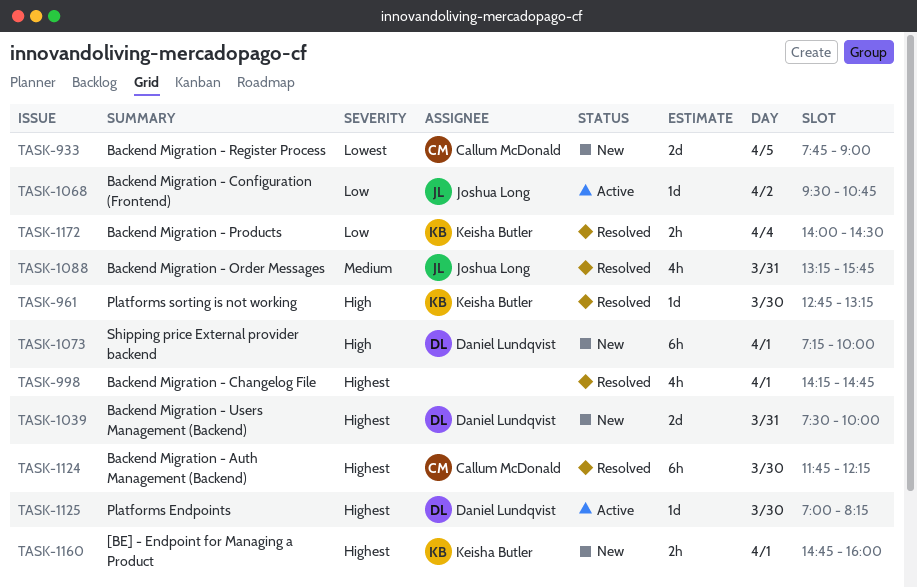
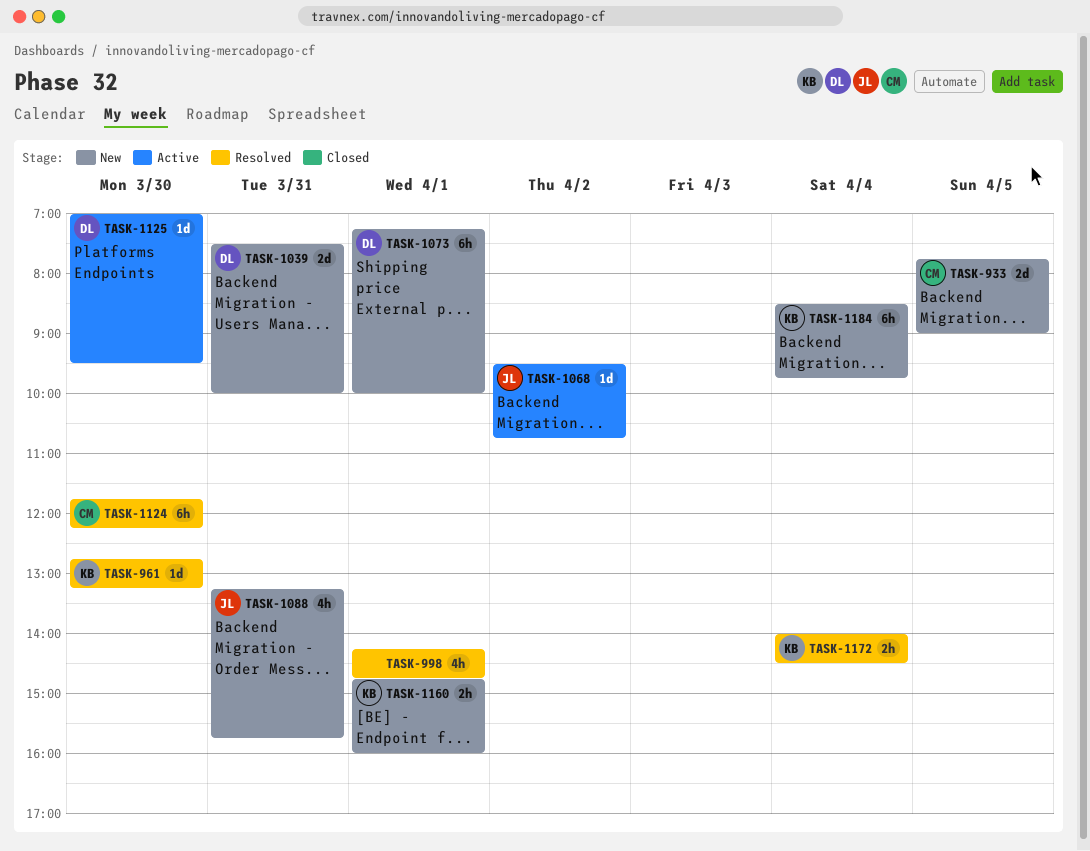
TASK-1088, status: Resolved -> New
TASK-1125, ends: 08:15 -> 09:30
TASK-1184: none -> present

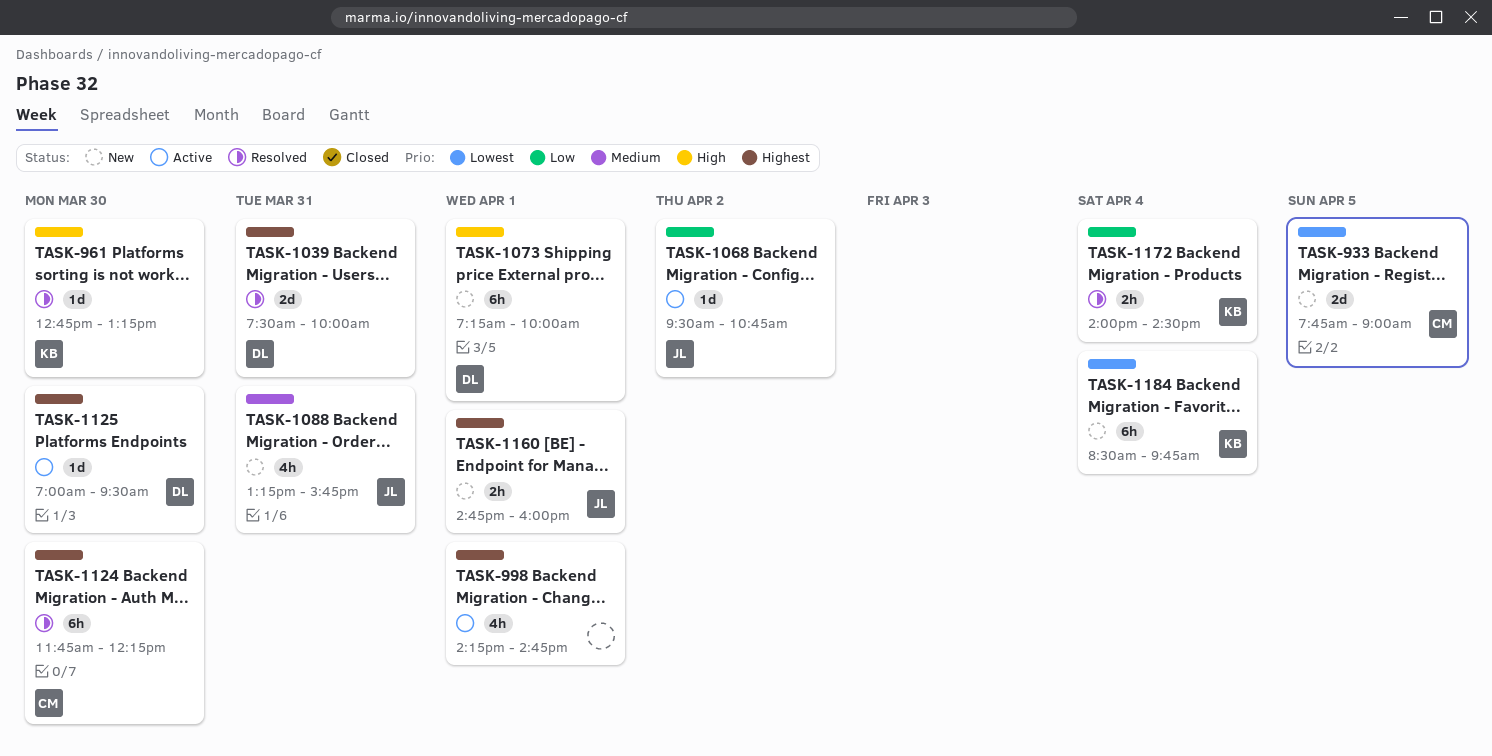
TASK-998, status: Resolved -> Active
TASK-1039, status: New -> Resolved
TASK-1160, owner: KB -> JL

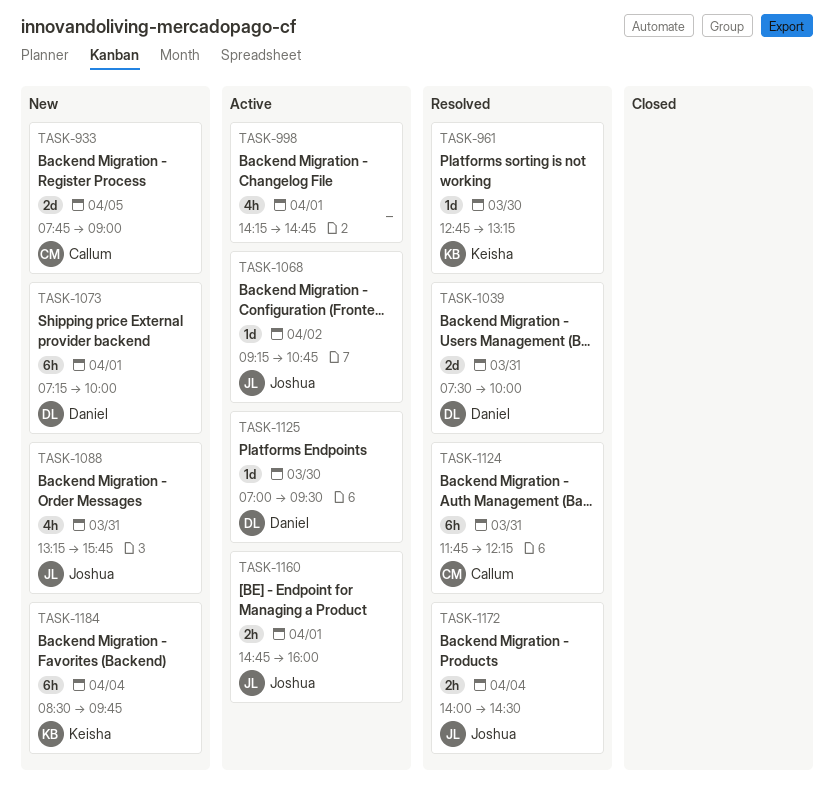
TASK-1068, begins: 09:30 -> 09:15
TASK-1124, day: Mar 30 -> Mar 31
TASK-1160, status: New -> Active
TASK-1172, owner: Keisha -> Joshua

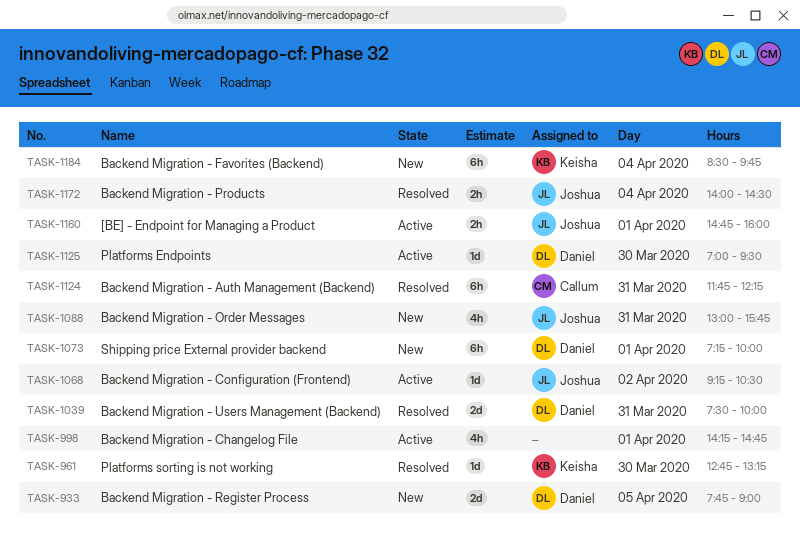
TASK-933, owner: Callum -> Daniel
TASK-1068, ends: 10:45 -> 10:30
TASK-1088, begins: 13:15 -> 13:00

